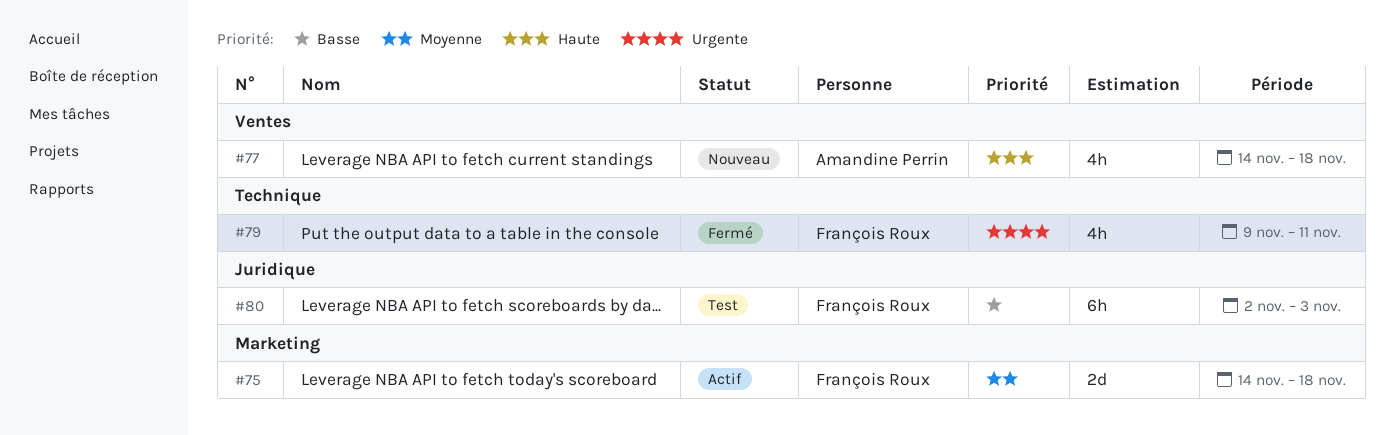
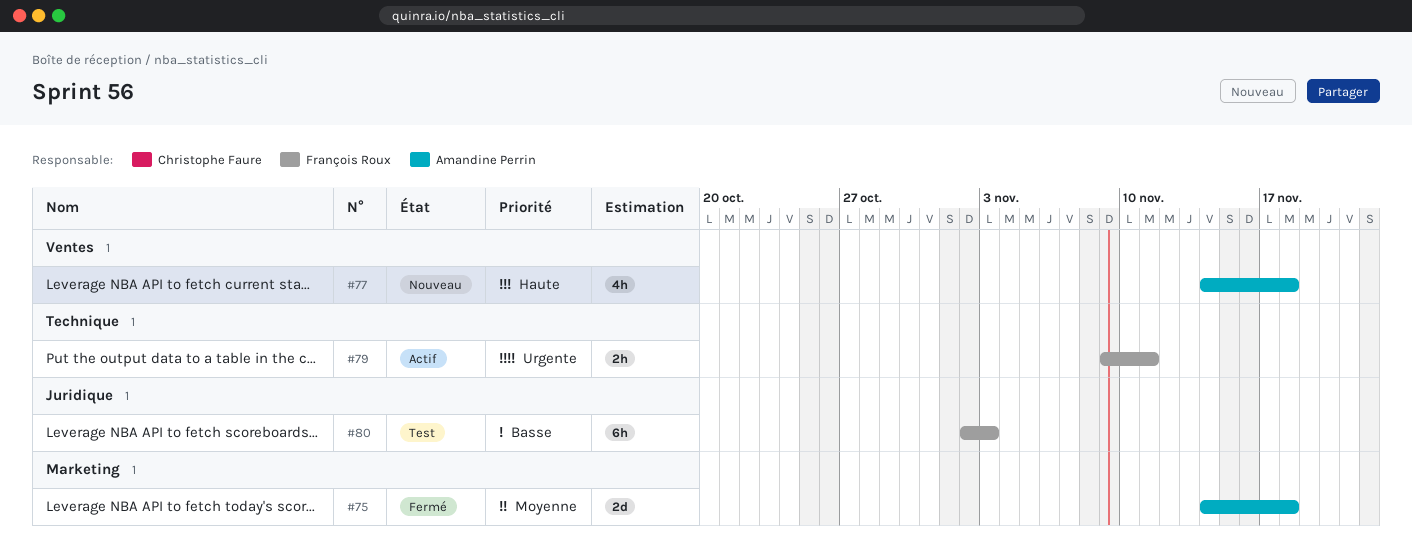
#75, status: Actif -> Fermé
#75, owner: François Roux -> Amandine Perrin
#79, status: Fermé -> Actif
#79, estimate: 4h -> 2h

